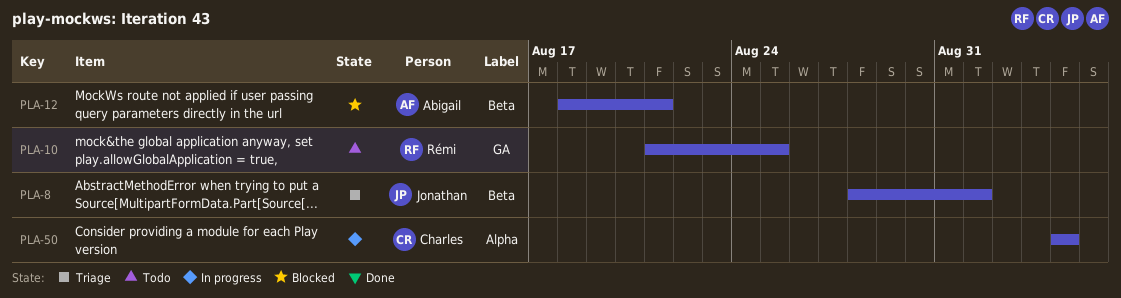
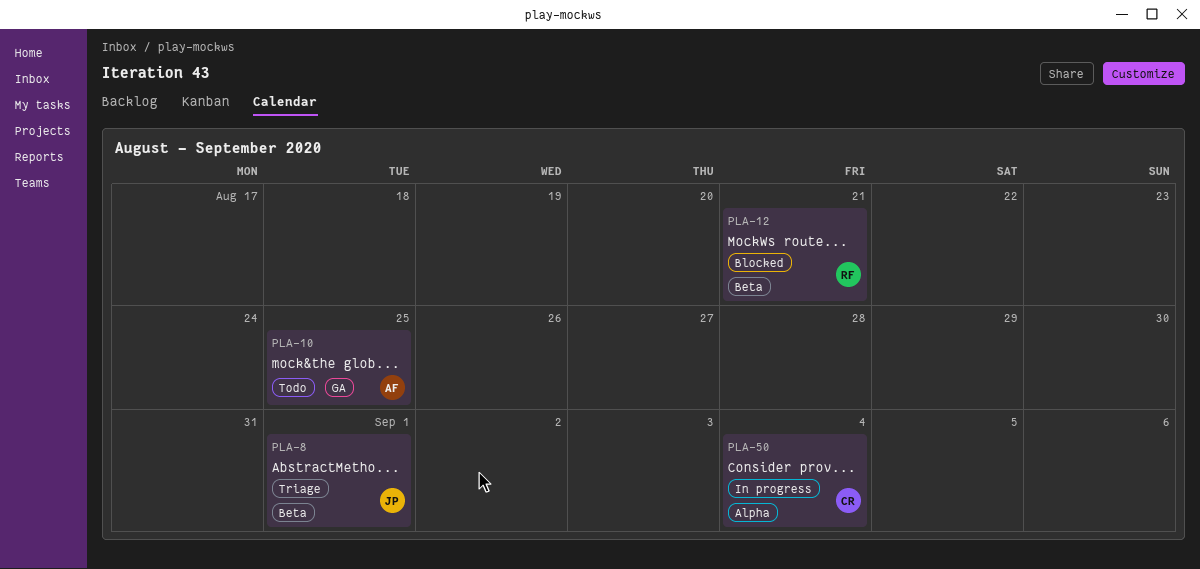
PLA-10, owner: Rémi -> Abigail
PLA-12, owner: Abigail -> Rémi

